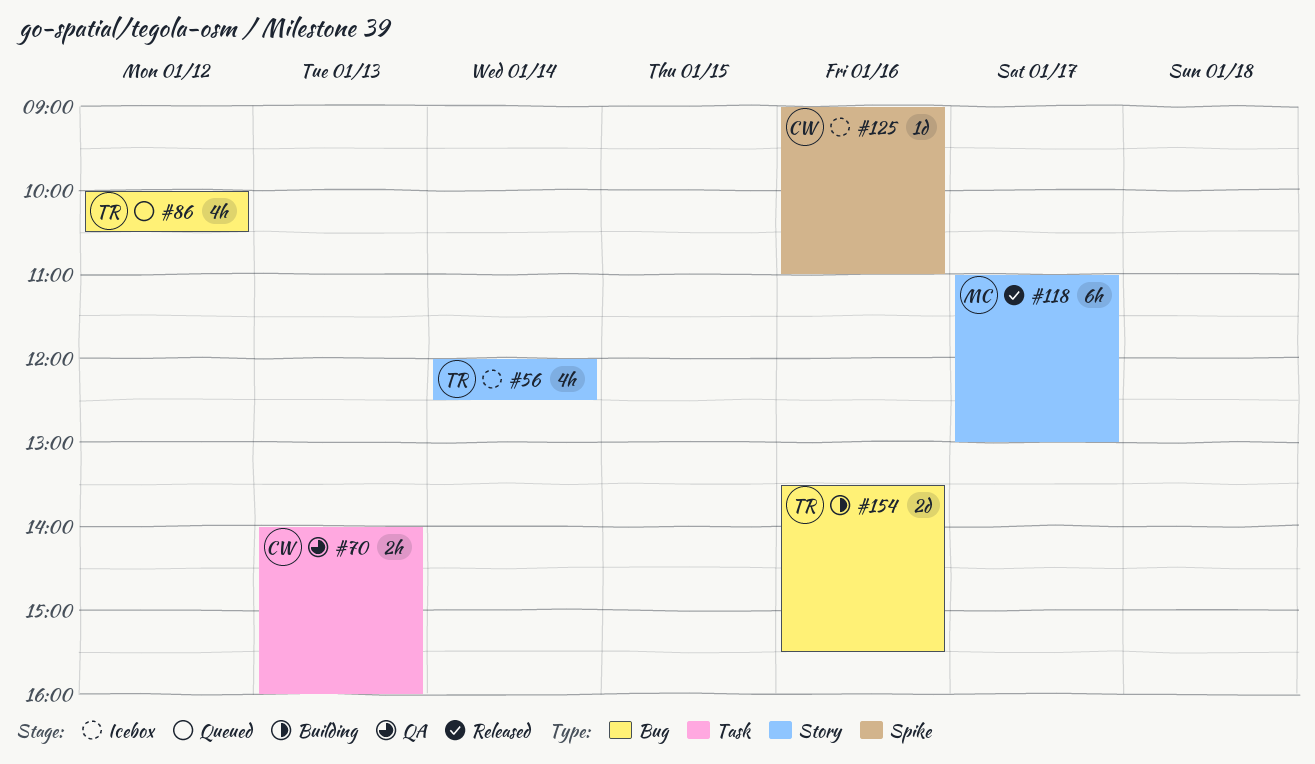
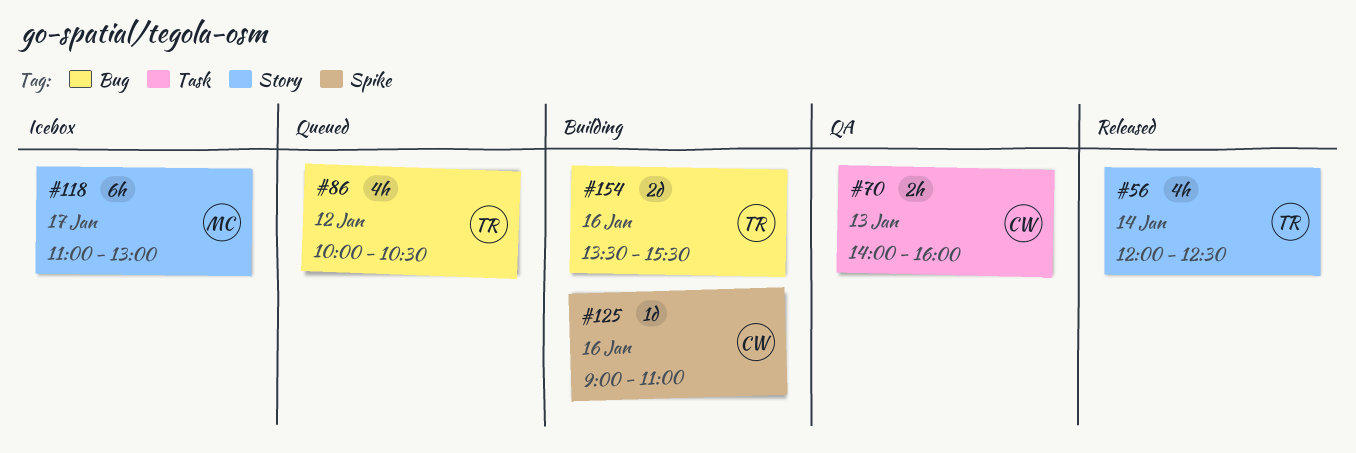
#56, status: Icebox -> Released
#118, status: Released -> Icebox
#125, status: Icebox -> Building

